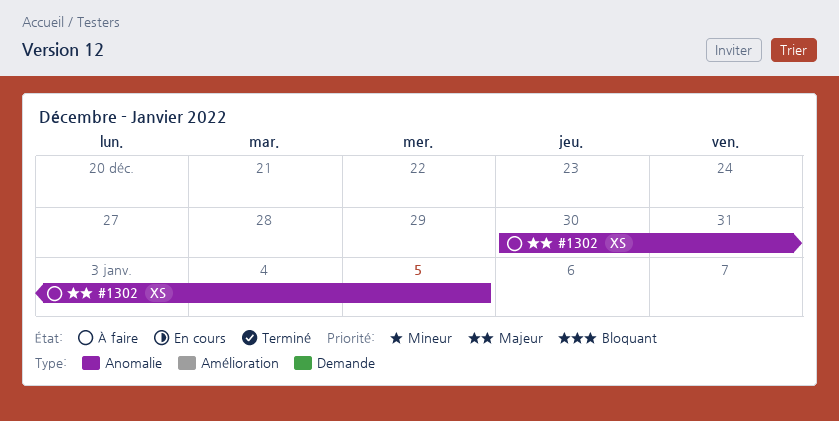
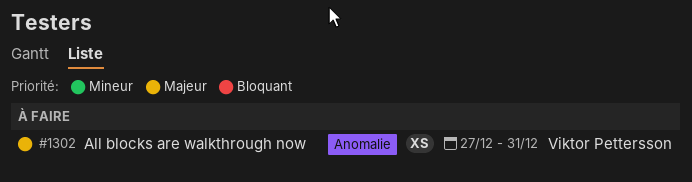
#1302, start: Dec 30 -> Dec 27
#1302, due: Jan 5 -> Dec 31

